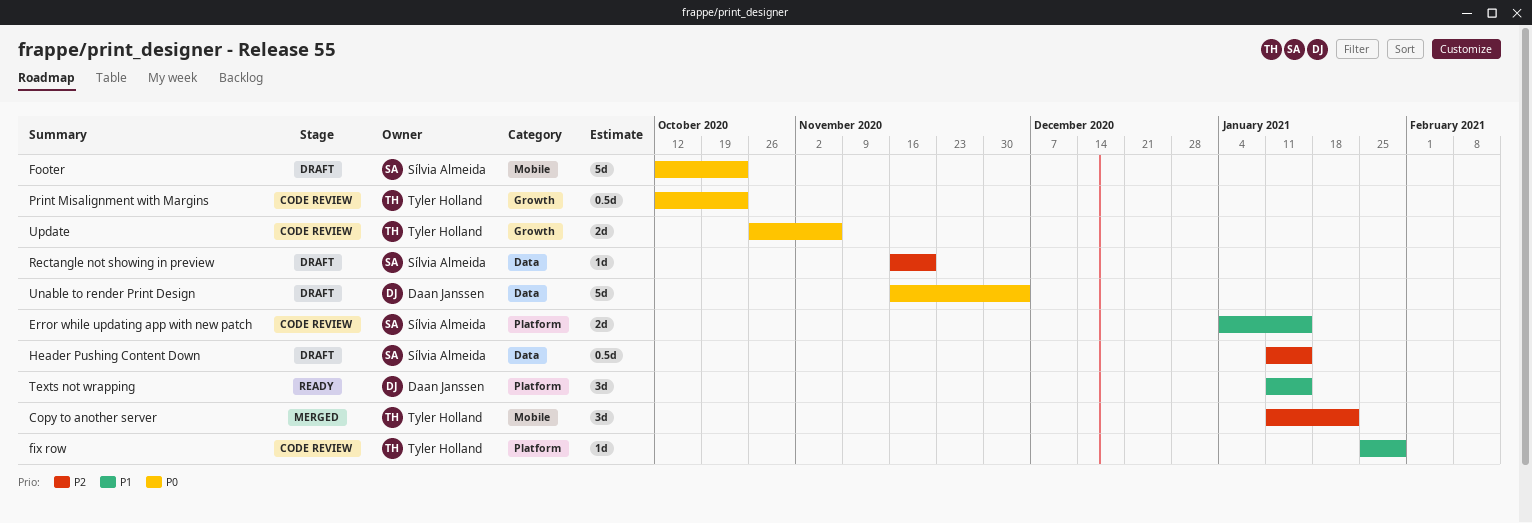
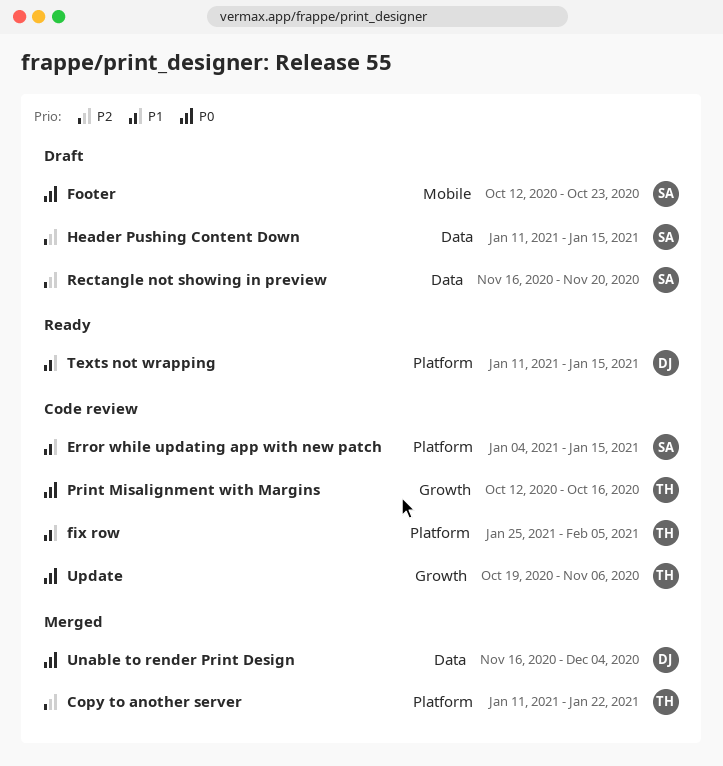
Copy to another server, label: Mobile -> Platform
fix row, due: Jan 29 -> Feb 5
Print Misalignment with Margins, due: Oct 23 -> Oct 16
Unable to render Print Design, status: Draft -> Merged
Update, start: Oct 26 -> Oct 19

